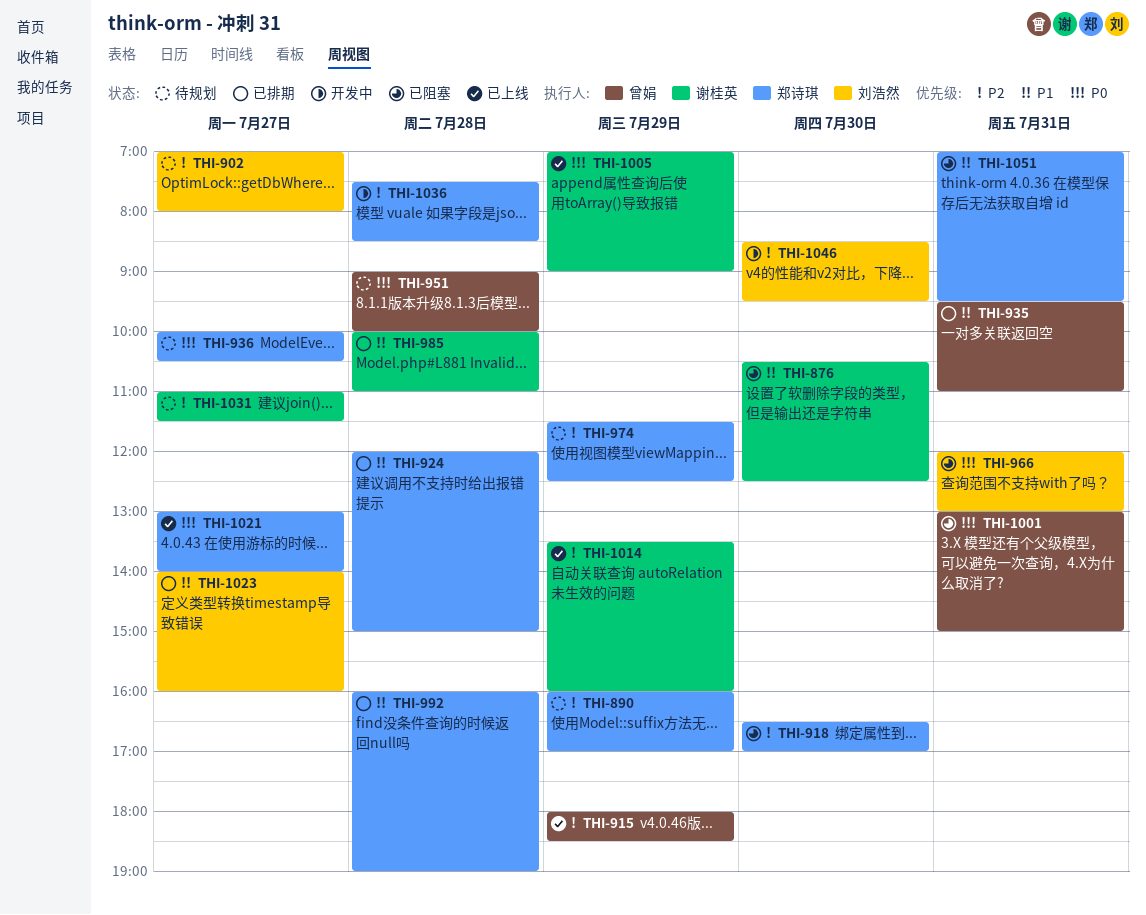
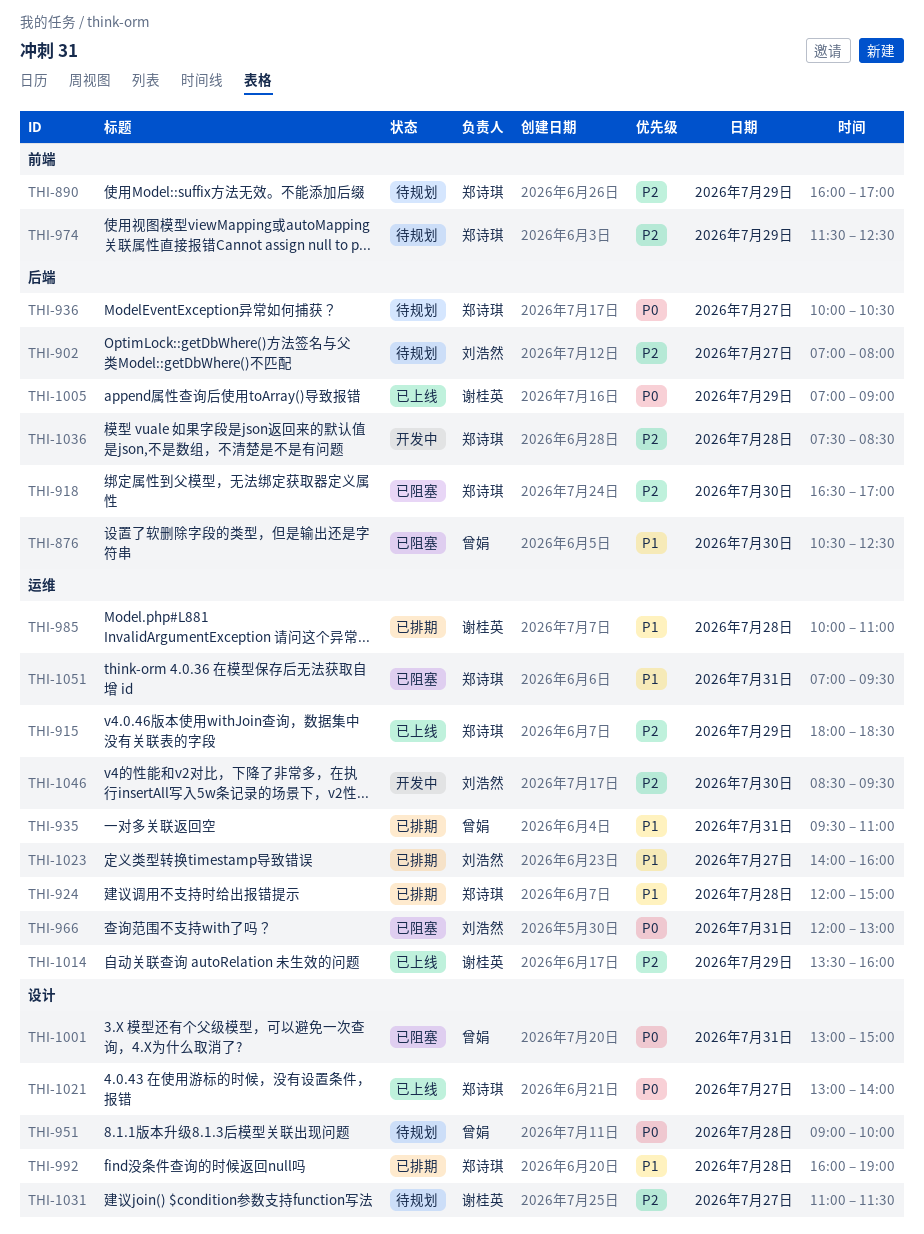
THI-876, owner: 谢桂英 -> 曾娟
THI-915, owner: 曾娟 -> 郑诗琪

